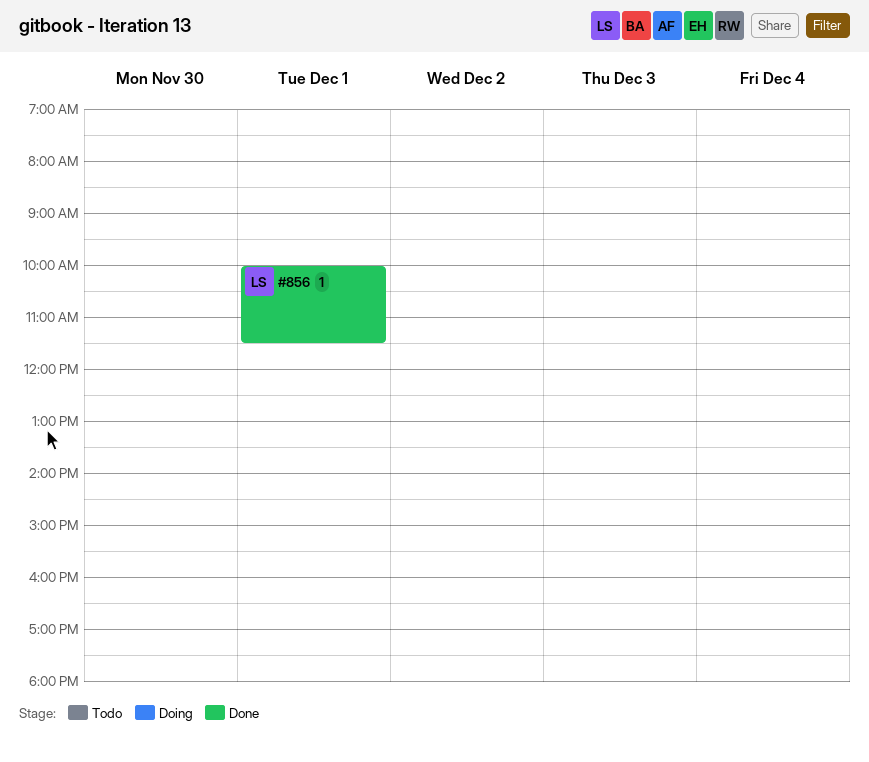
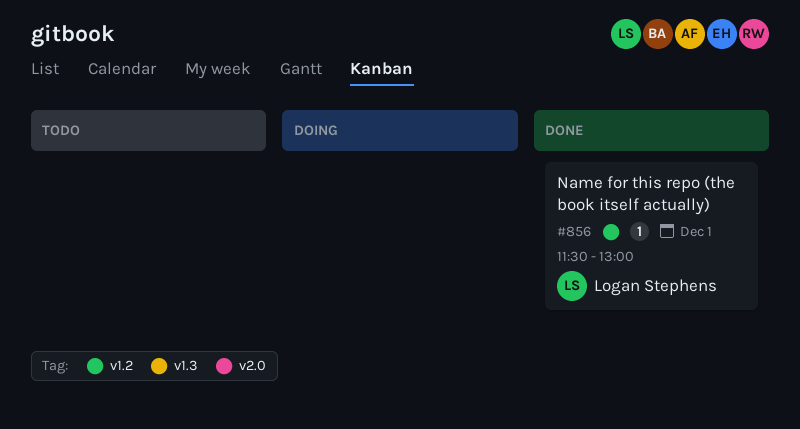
#856, begins: 10:00 -> 11:30
#856, ends: 11:30 -> 13:00

